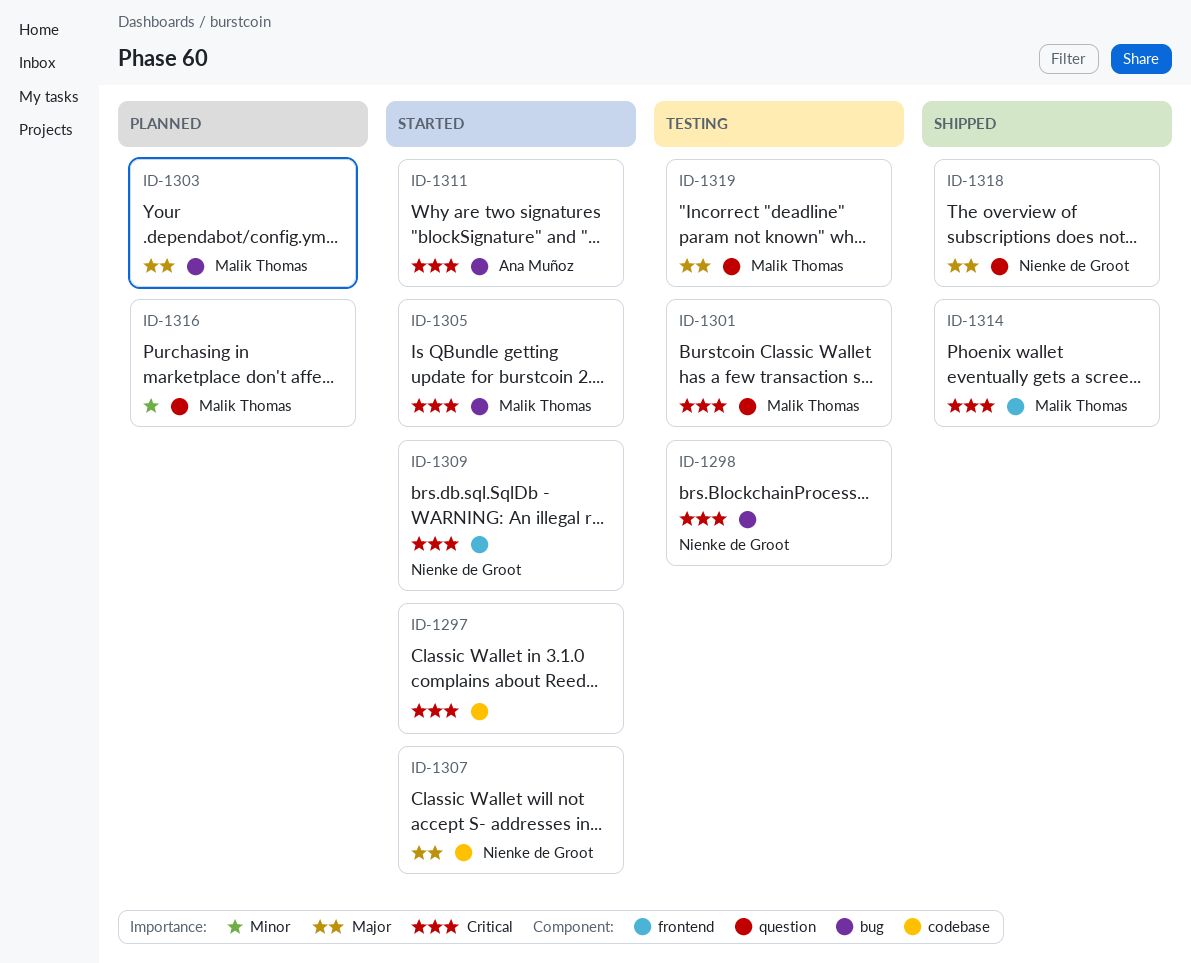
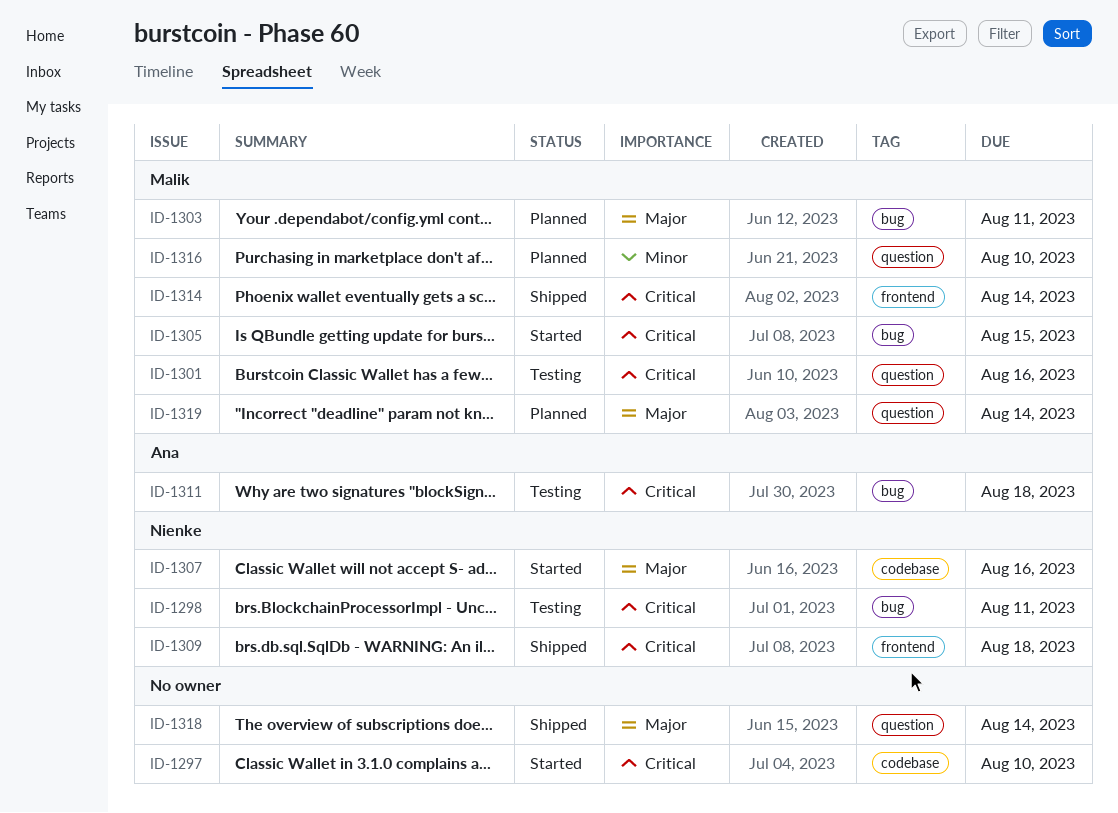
ID-1309, status: Started -> Shipped
ID-1311, status: Started -> Testing
ID-1318, owner: Nienke de Groot -> none
ID-1319, status: Testing -> Planned

